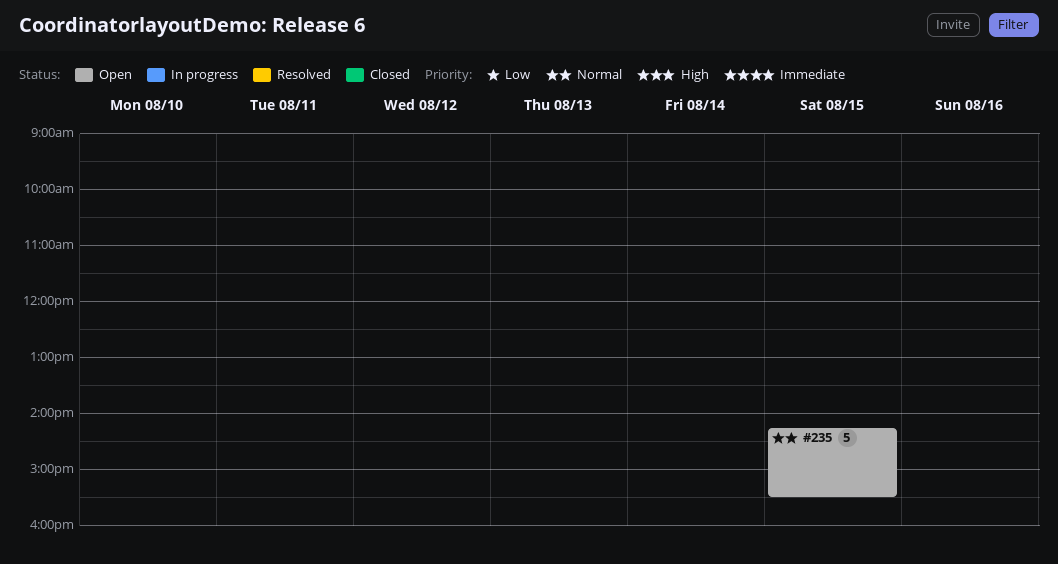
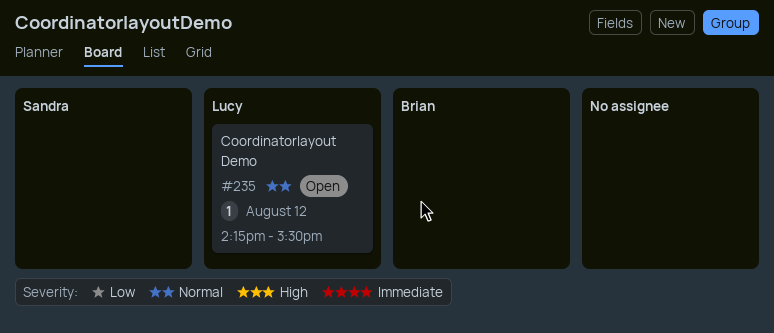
#235, estimate: 5 -> 1
#235, day: Aug 15 -> Aug 12

